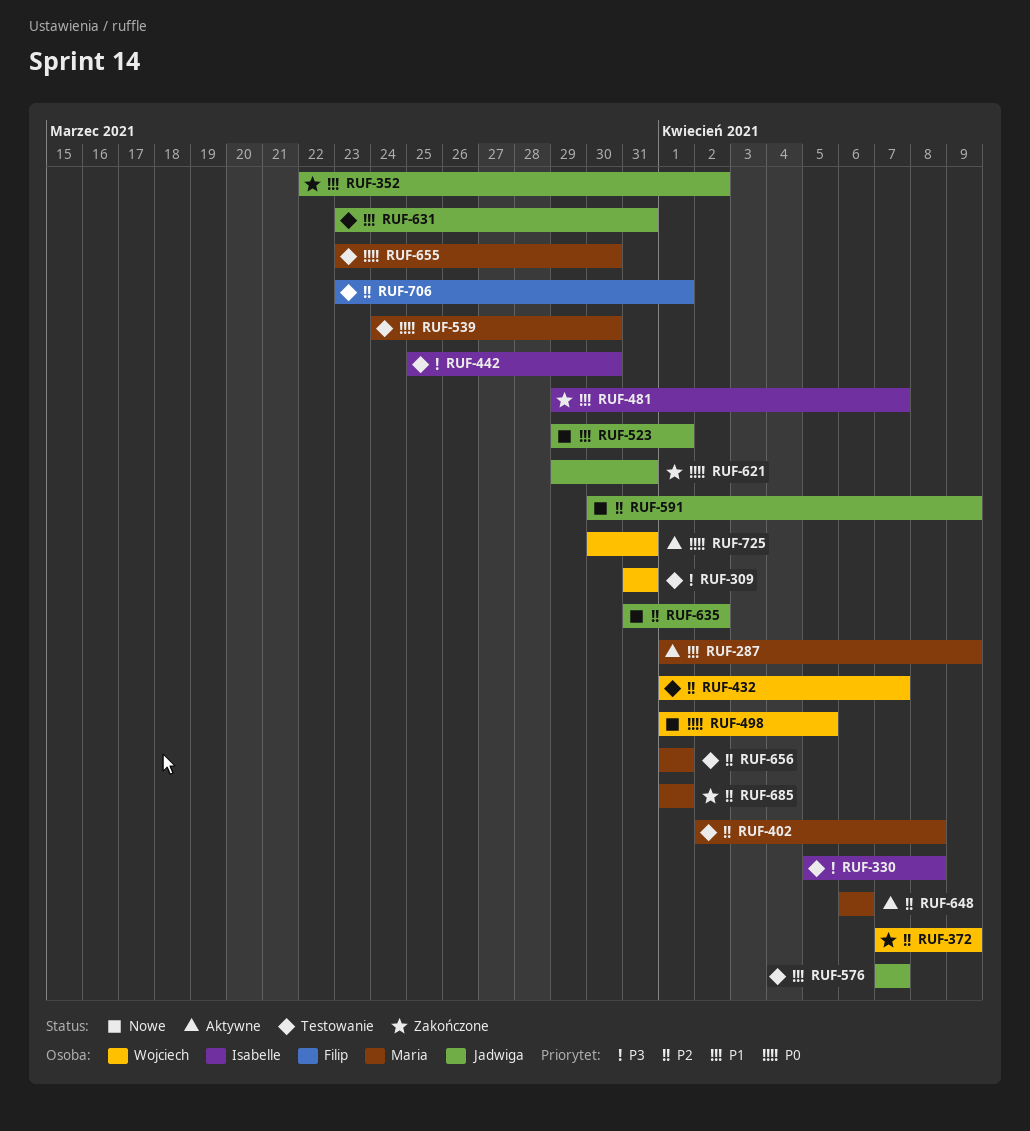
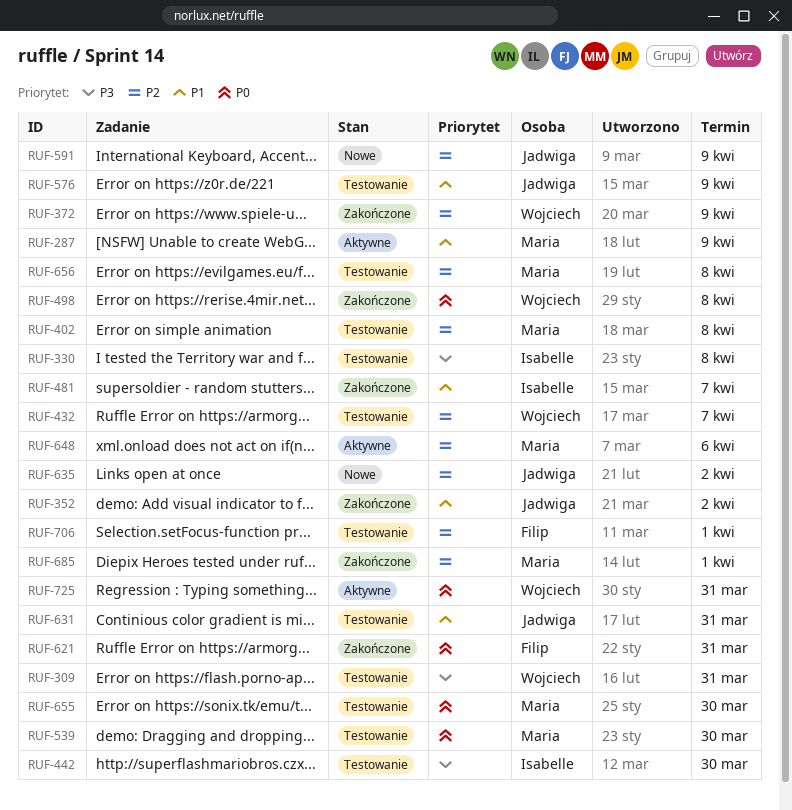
RUF-498, status: Nowe -> Zakończone
RUF-498, due: Apr 5 -> Apr 8
RUF-523: present -> none
RUF-576, due: Apr 7 -> Apr 9
RUF-621, owner: Jadwiga -> Filip
RUF-656, due: Apr 1 -> Apr 8

